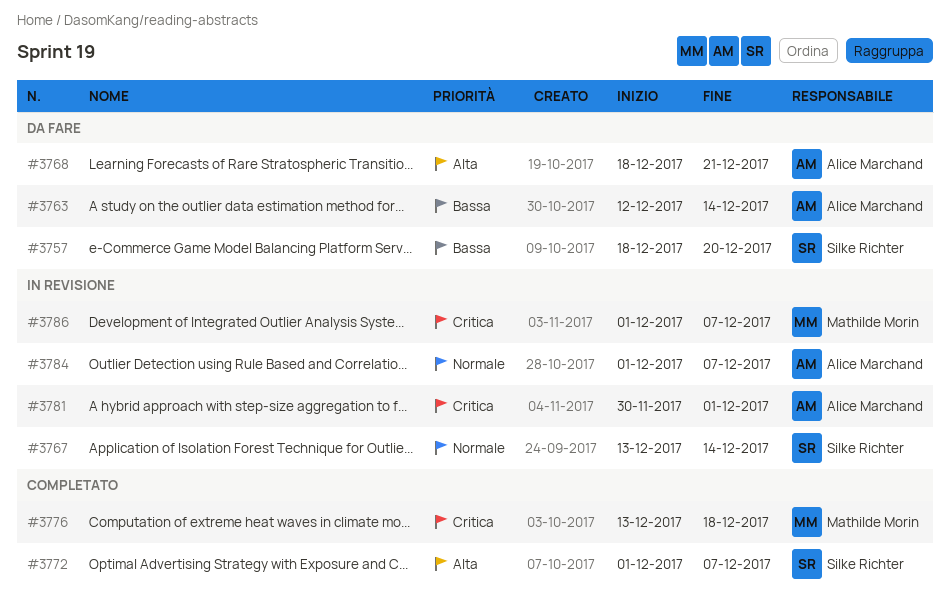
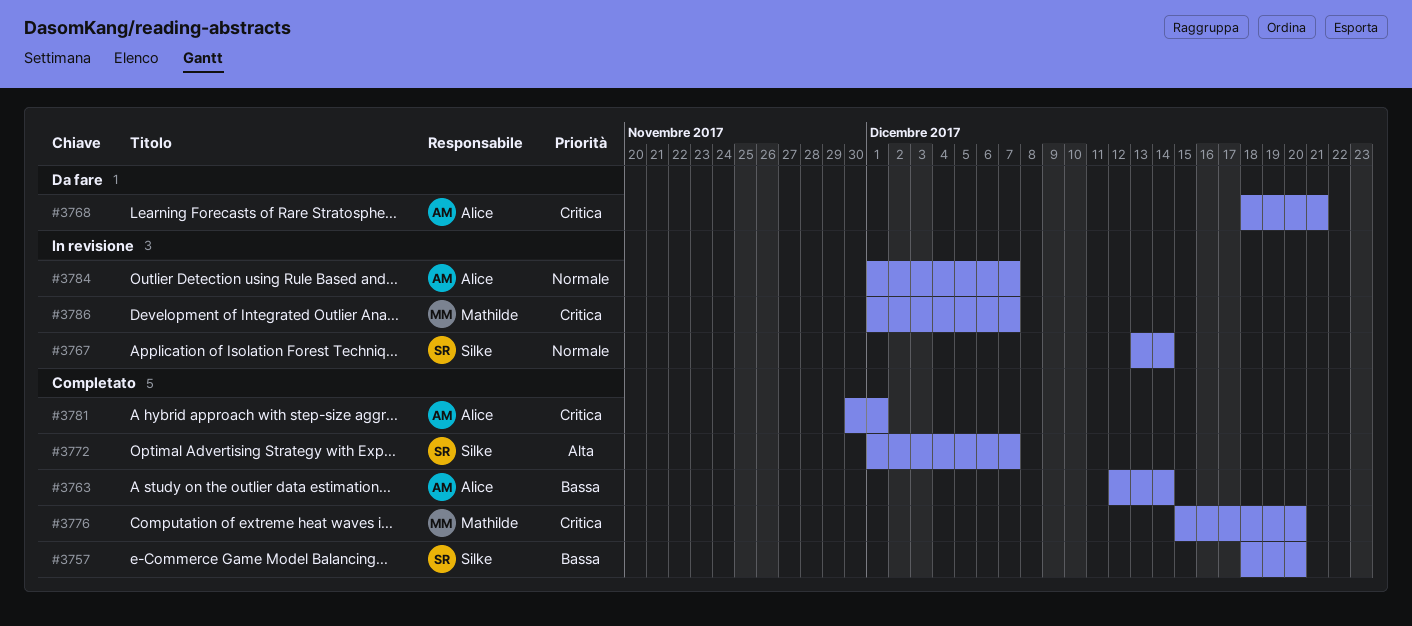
#3757, status: Da fare -> Completato
#3763, status: Da fare -> Completato
#3768, priority: Alta -> Critica
#3776, start: Dec 13 -> Dec 15
#3776, due: Dec 18 -> Dec 20
#3781, status: In revisione -> Completato

